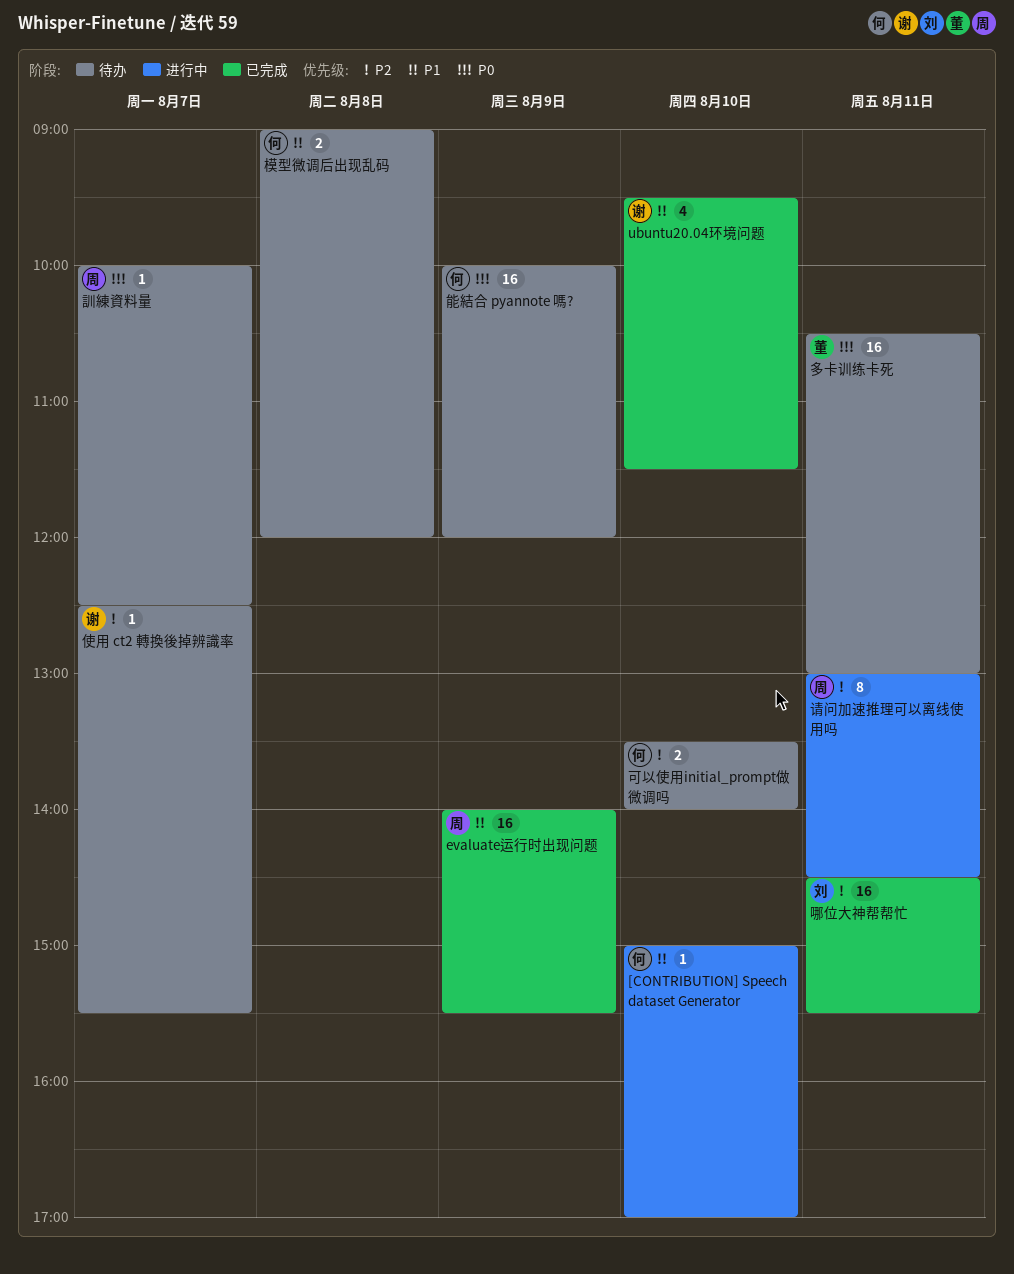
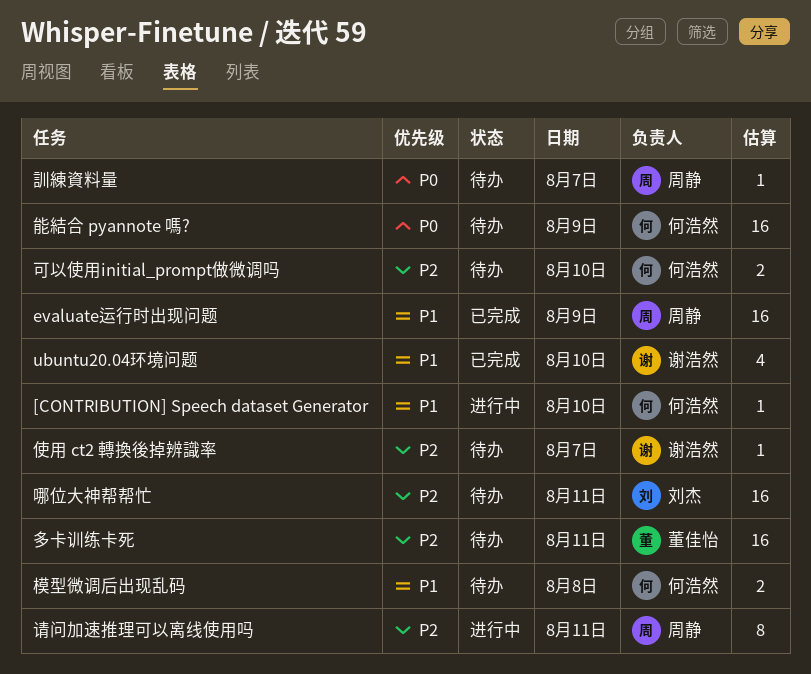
哪位大神帮帮忙, status: 已完成 -> 待办
多卡训练卡死, priority: P0 -> P2

